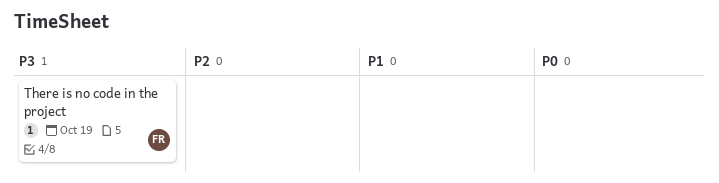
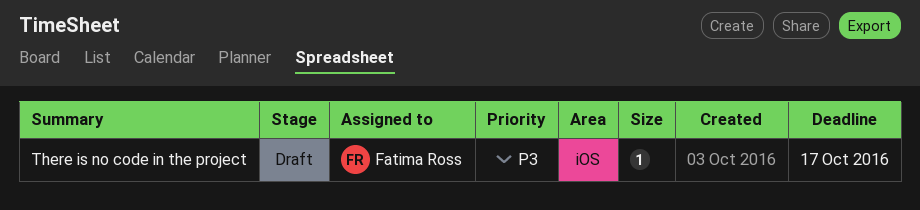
There is no code in the project, due: Oct 19 -> Oct 17

